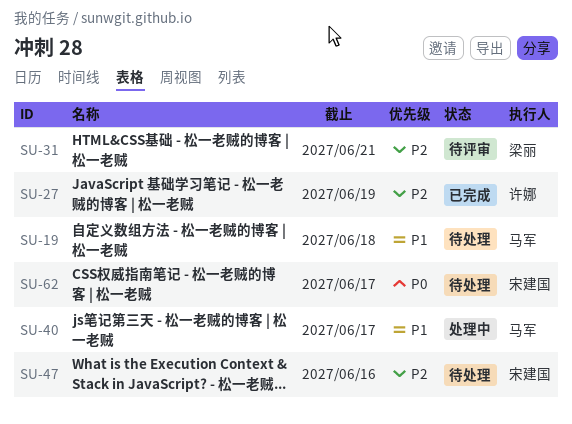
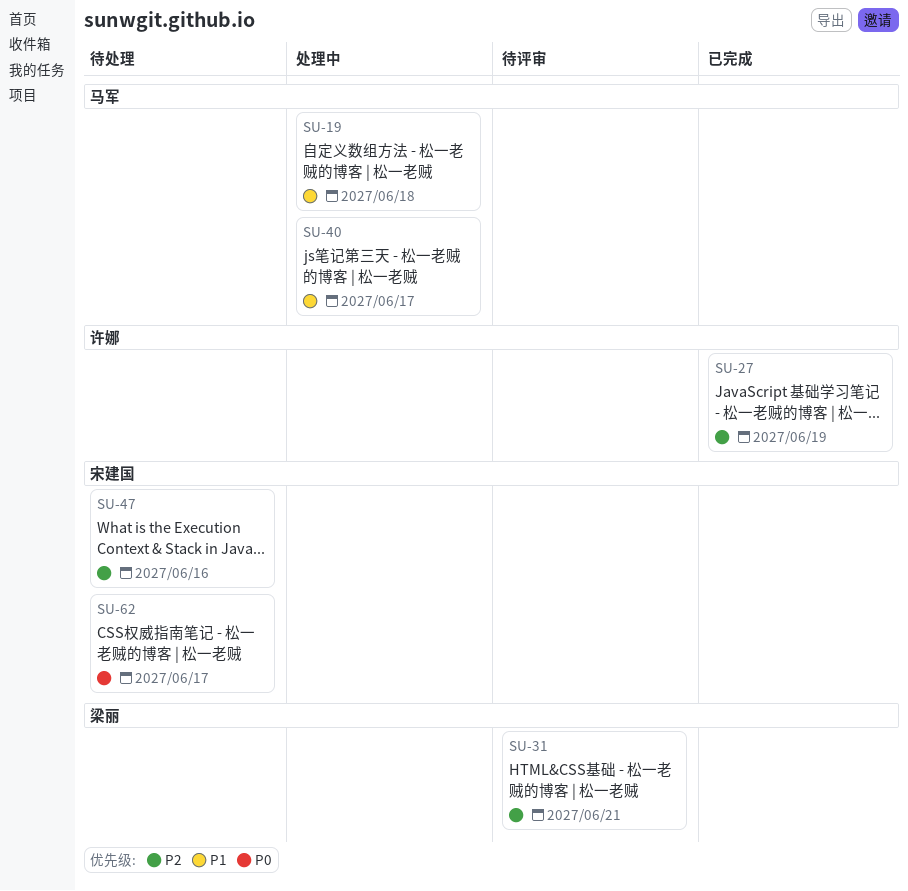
SU-19, status: 待处理 -> 处理中

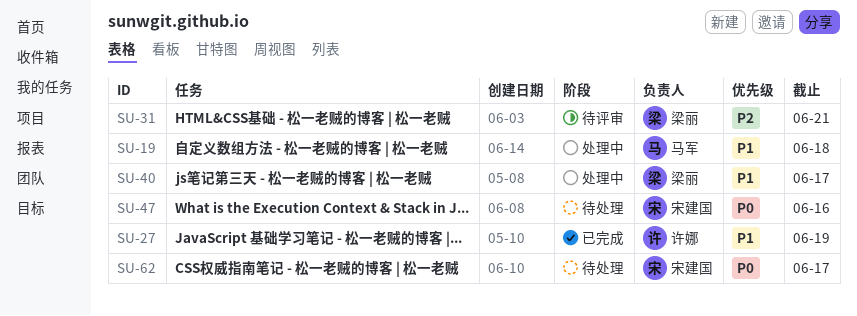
SU-27, priority: P2 -> P1
SU-40, owner: 马军 -> 梁丽
SU-47, priority: P2 -> P0

